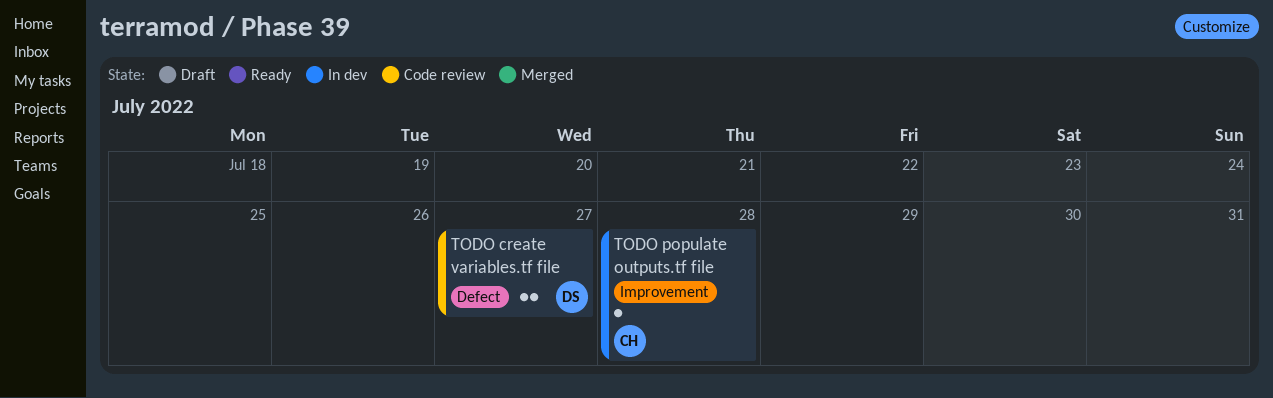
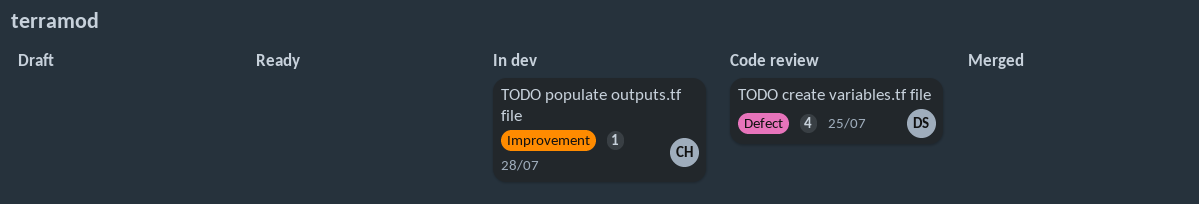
TODO create variables.tf file, estimate: 2 -> 4
TODO create variables.tf file, due: Jul 27 -> Jul 25

